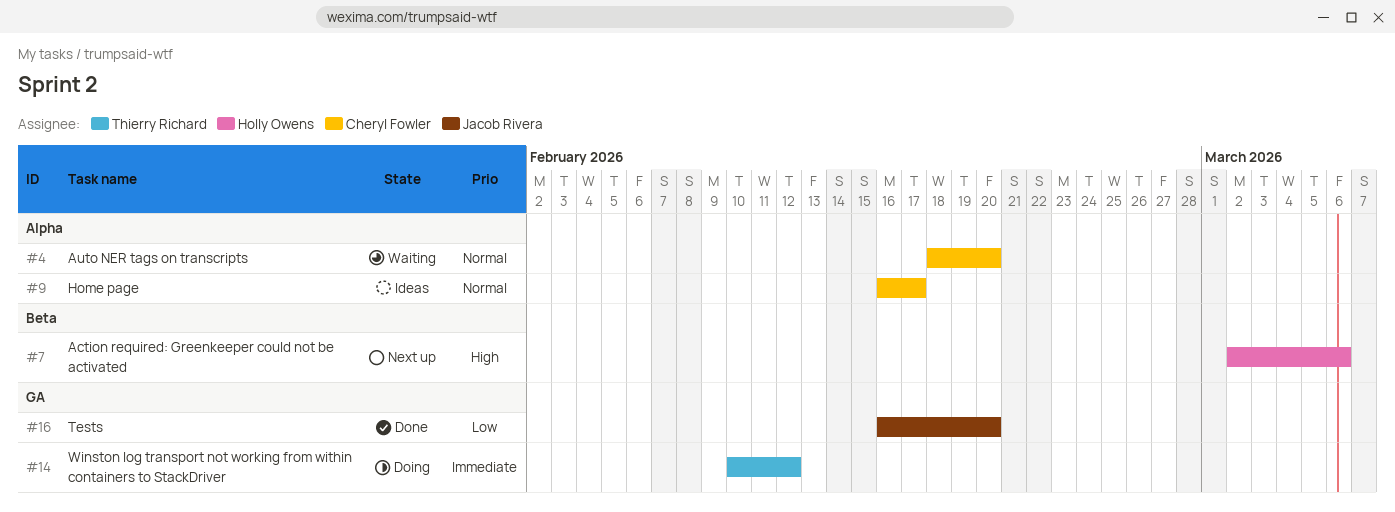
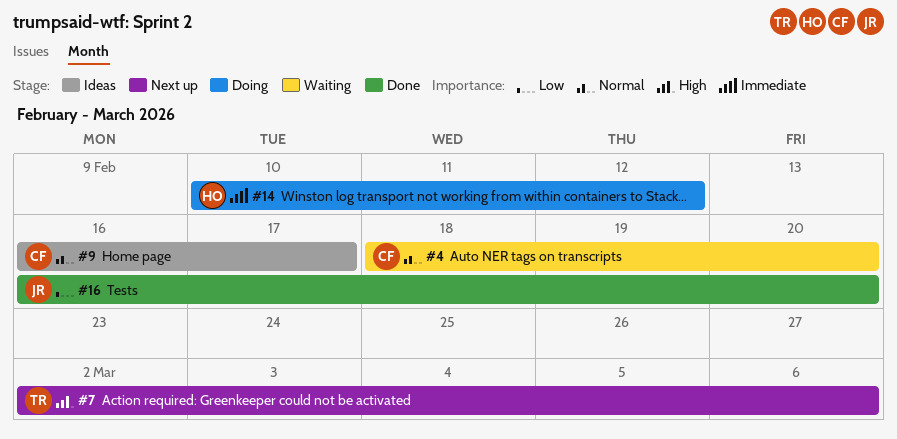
#7, owner: Holly Owens -> Thierry Richard
#14, owner: Thierry Richard -> Holly Owens

